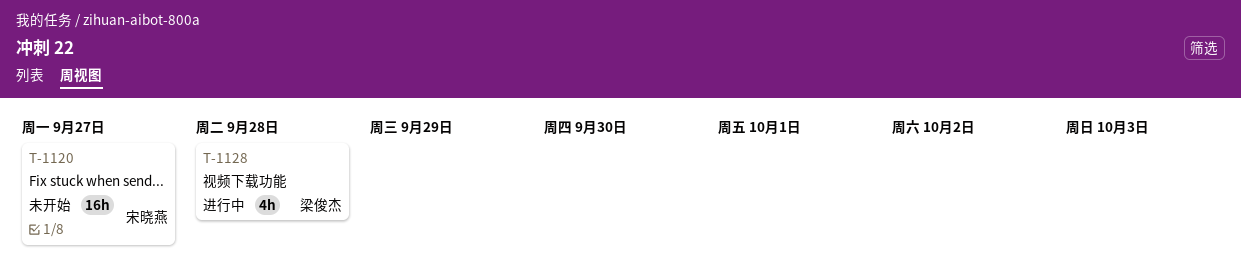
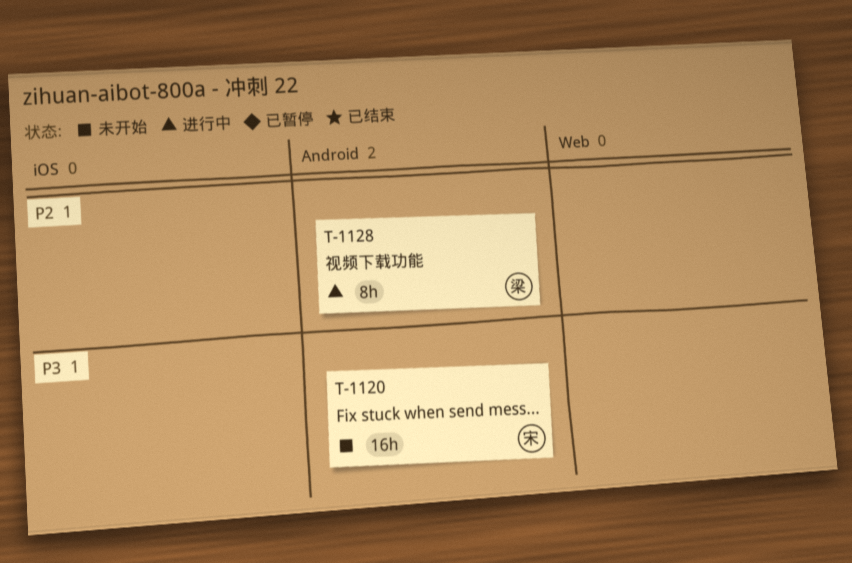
T-1128, estimate: 4h -> 8h

